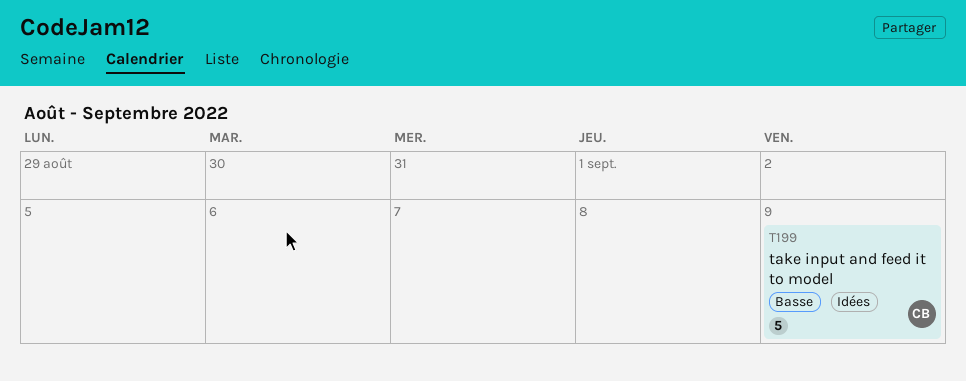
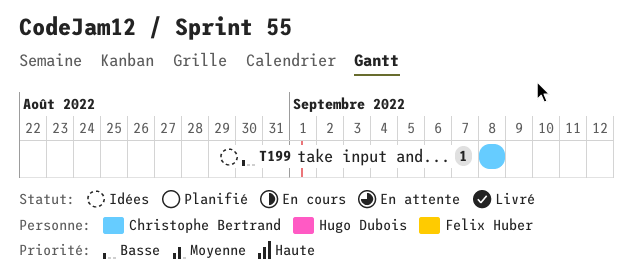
T199, estimate: 5 -> 1
T199, due: Sep 9 -> Sep 8

